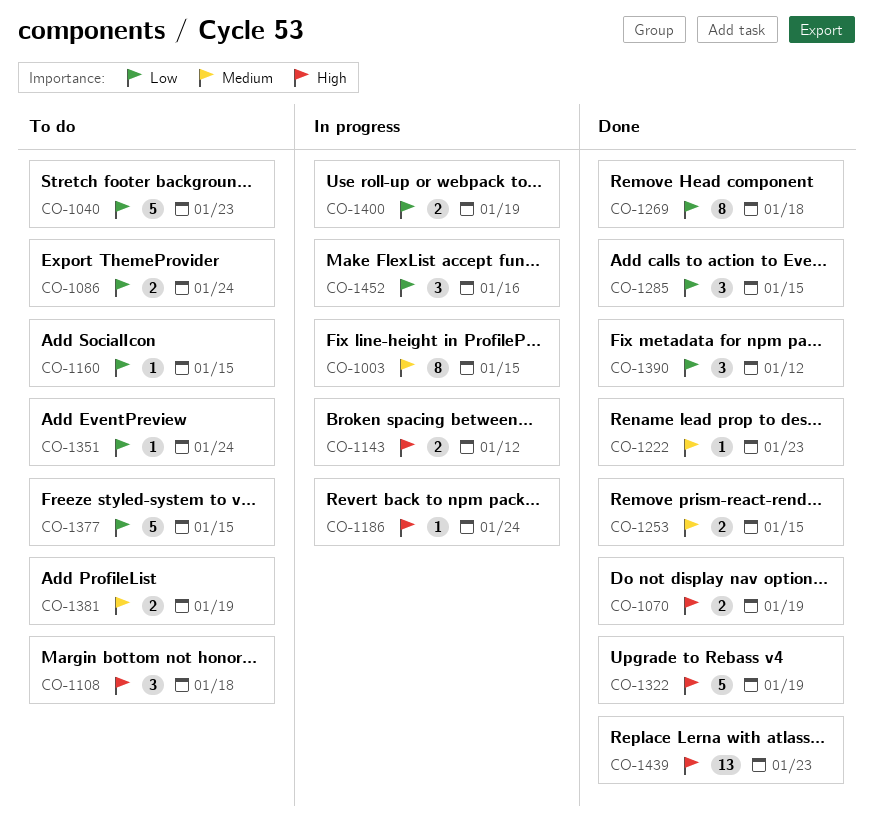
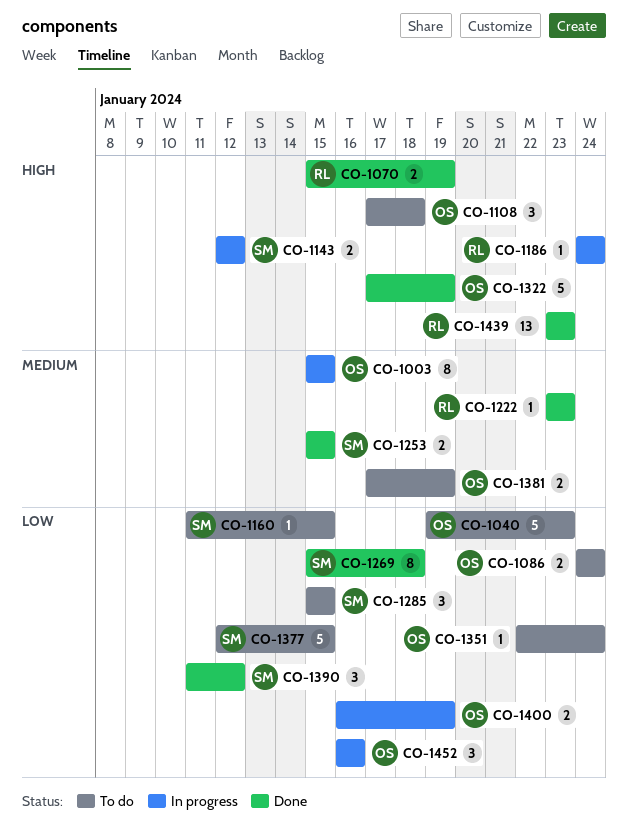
CO-1285, status: Done -> To do

